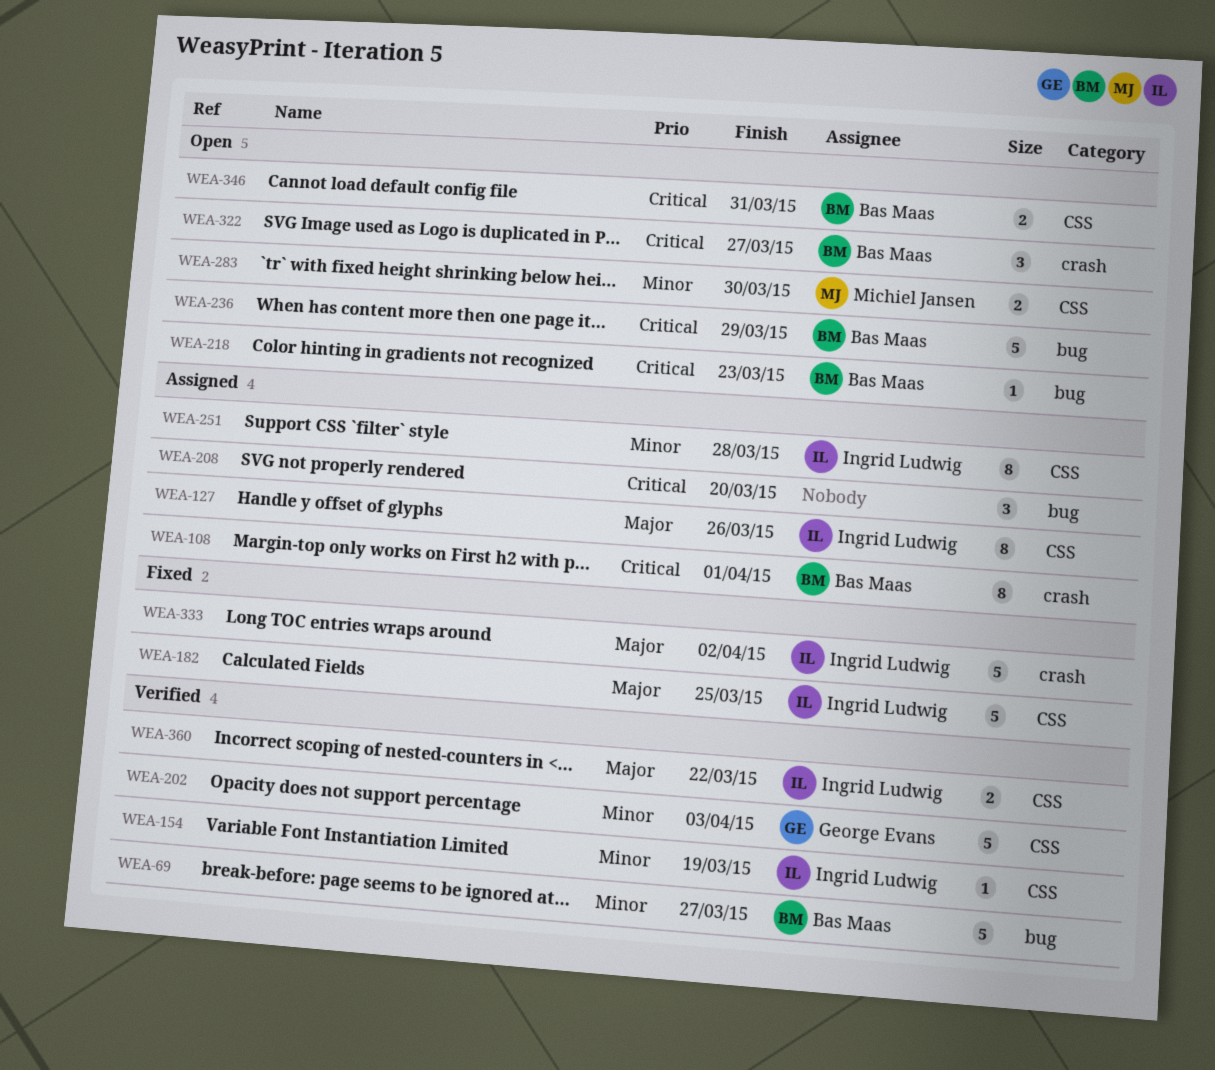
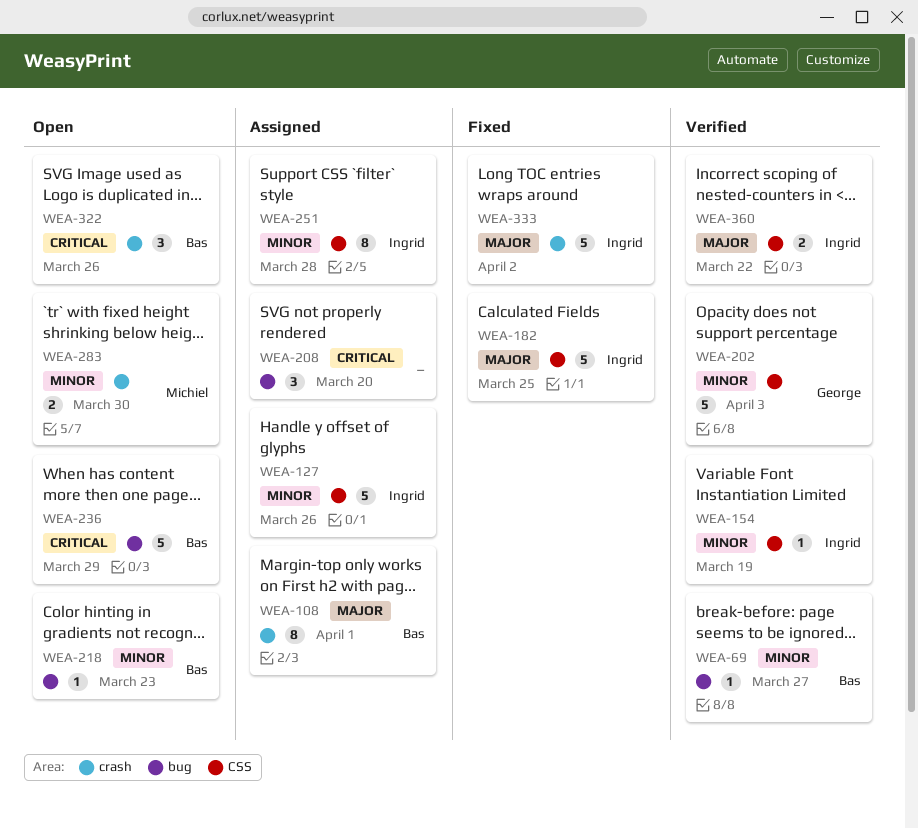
WEA-69, estimate: 5 -> 1
WEA-108, priority: Critical -> Major
WEA-127, priority: Major -> Minor
WEA-127, estimate: 8 -> 5
WEA-218, priority: Critical -> Minor
WEA-283, label: CSS -> crash
WEA-322, due: Mar 27 -> Mar 26
WEA-346: present -> none

